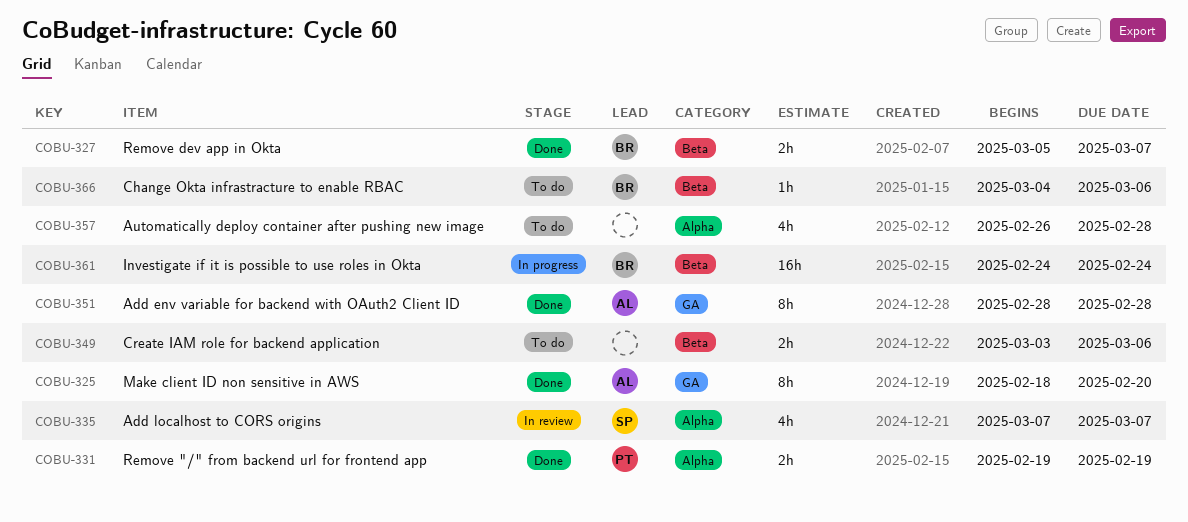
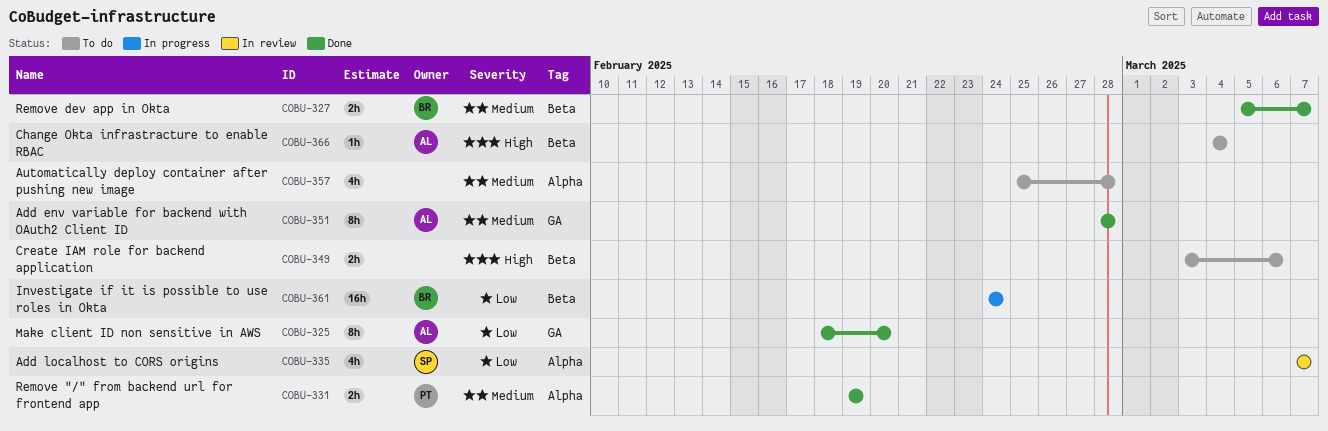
COBU-357, start: Feb 26 -> Feb 25
COBU-366, owner: BR -> AL
COBU-366, due: Mar 6 -> Mar 4

